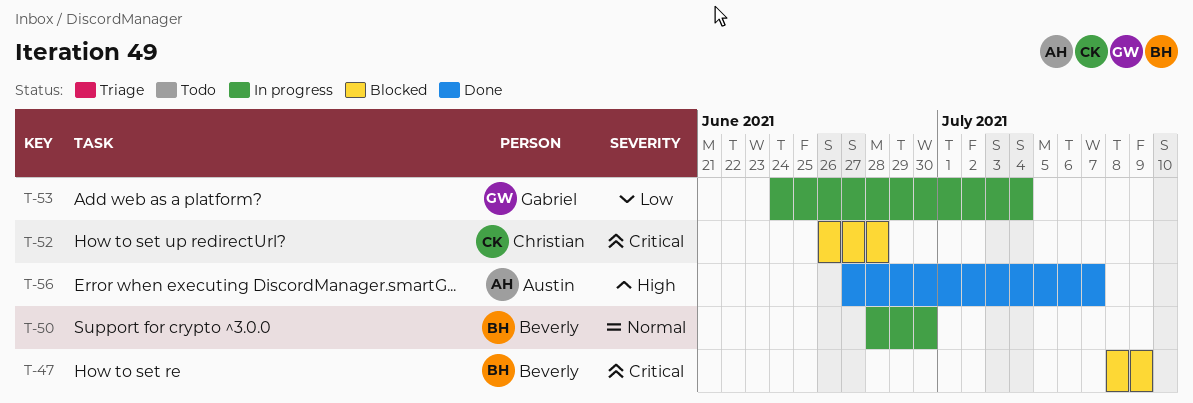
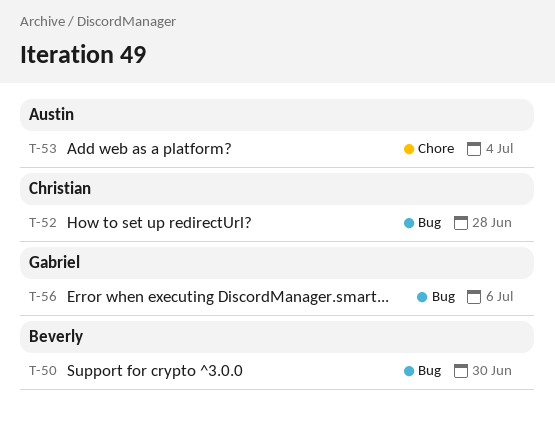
T-47: present -> none
T-53, owner: Gabriel -> Austin
T-56, owner: Austin -> Gabriel
T-56, due: Jul 7 -> Jul 6

